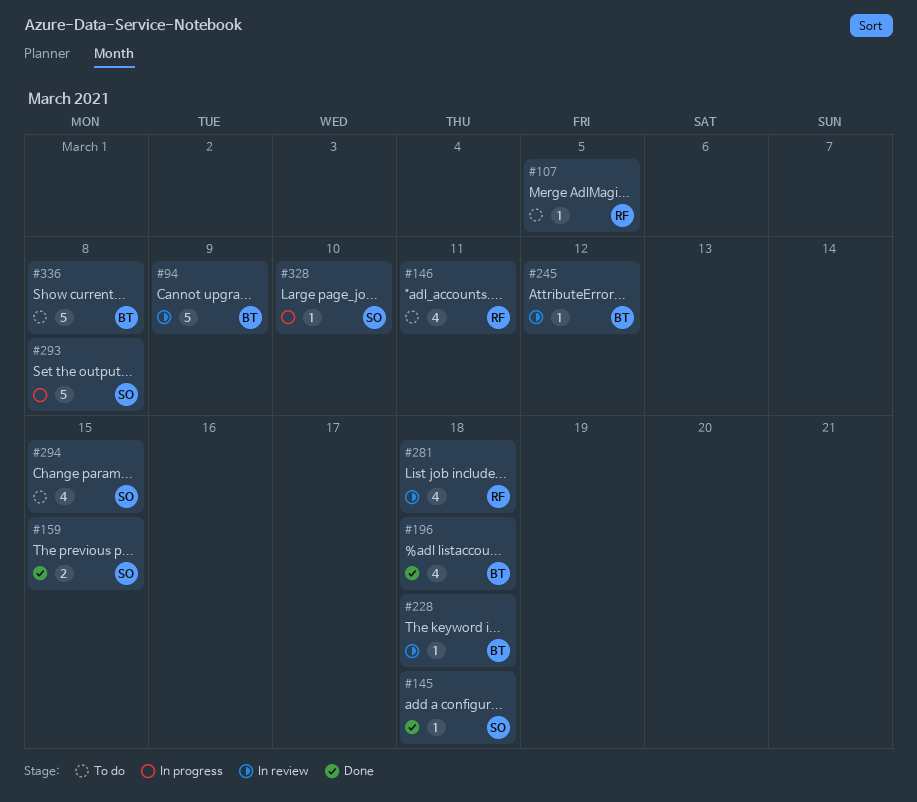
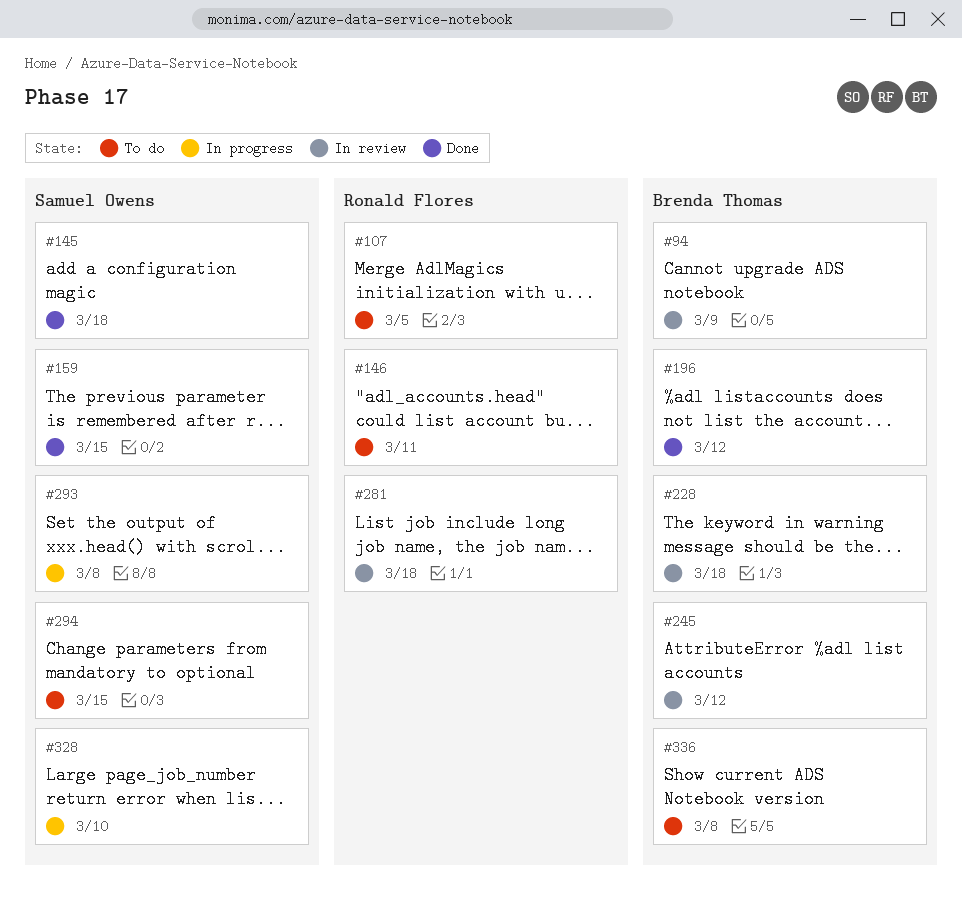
#196, due: Mar 18 -> Mar 12

